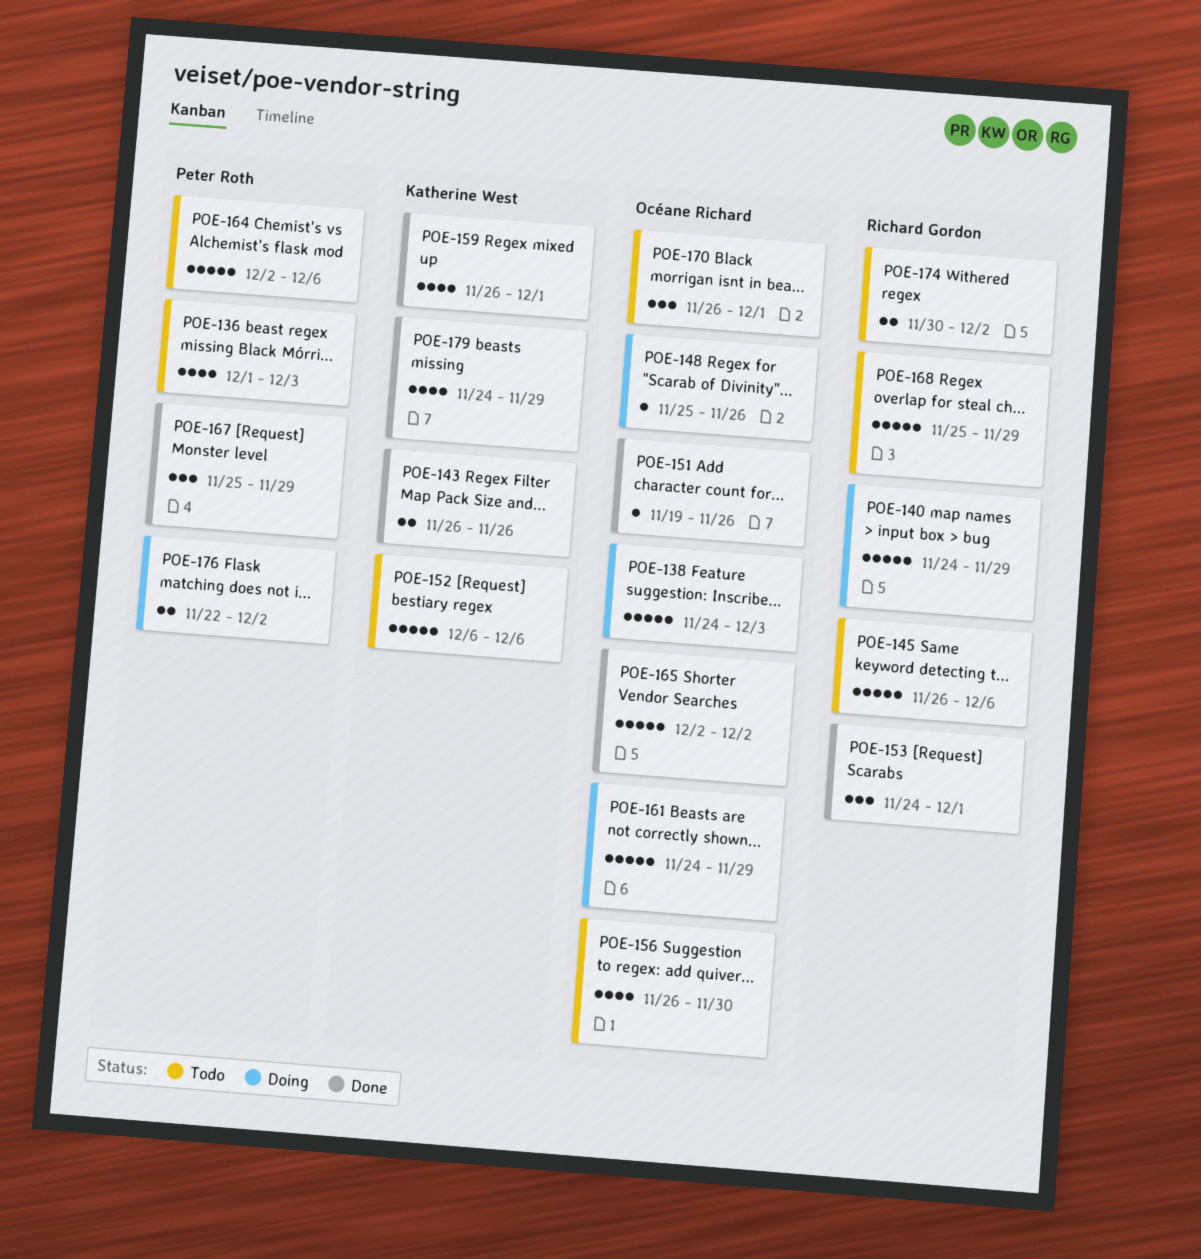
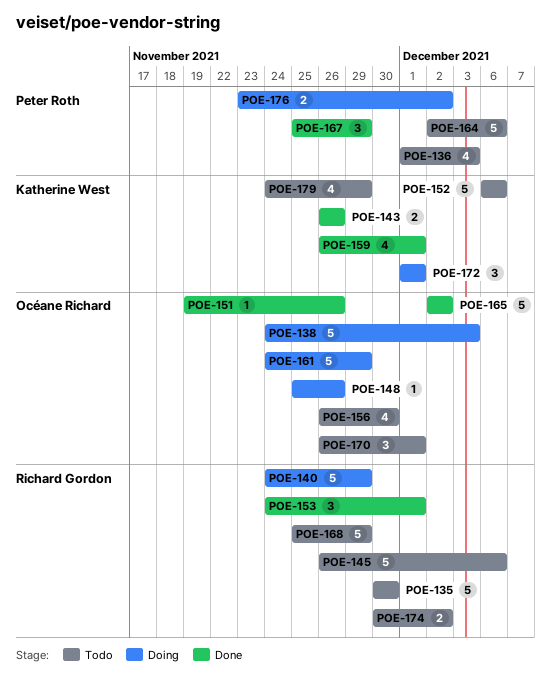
POE-135: none -> present
POE-172: none -> present
POE-176, start: Nov 22 -> Nov 23
POE-179, status: Done -> Todo

